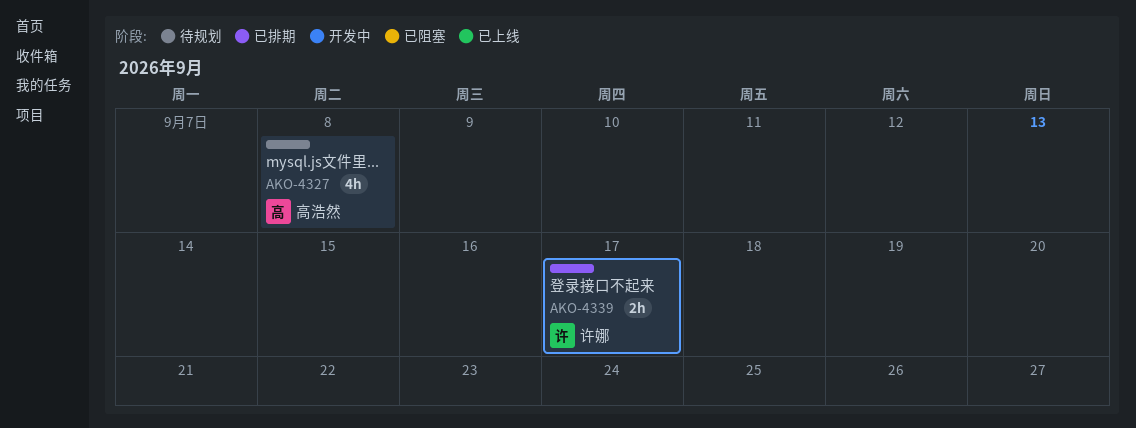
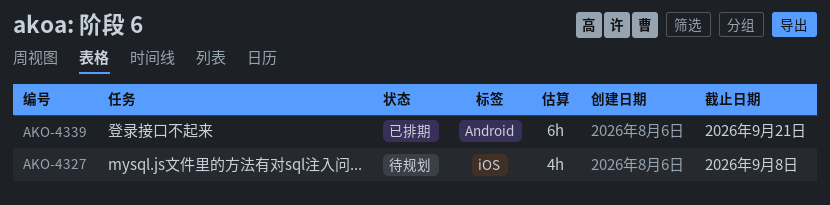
AKO-4339, estimate: 2h -> 6h
AKO-4339, due: Sep 17 -> Sep 21

